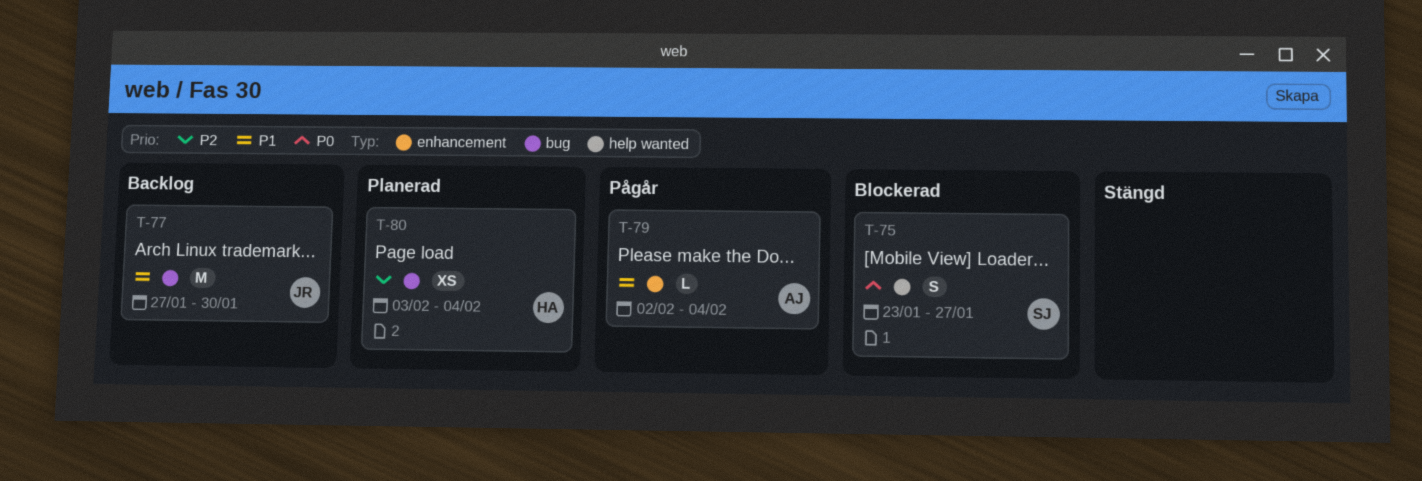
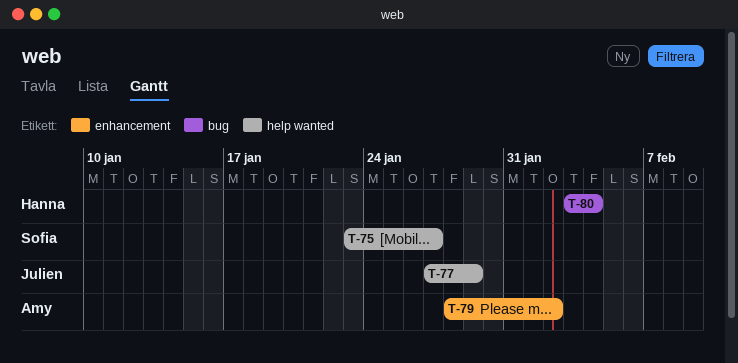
T-77, label: bug -> help wanted
T-77, due: Jan 30 -> Jan 29
T-79, start: Feb 2 -> Jan 28
T-79, due: Feb 4 -> Feb 2

